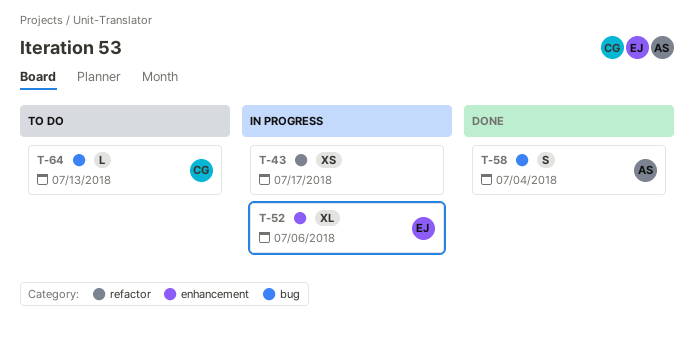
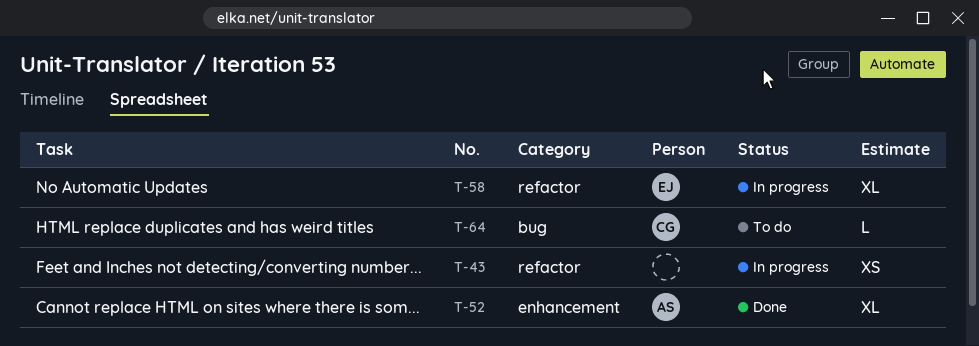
T-52, status: In progress -> Done
T-52, owner: EJ -> AS
T-58, status: Done -> In progress
T-58, owner: AS -> EJ
T-58, label: bug -> refactor
T-58, estimate: S -> XL

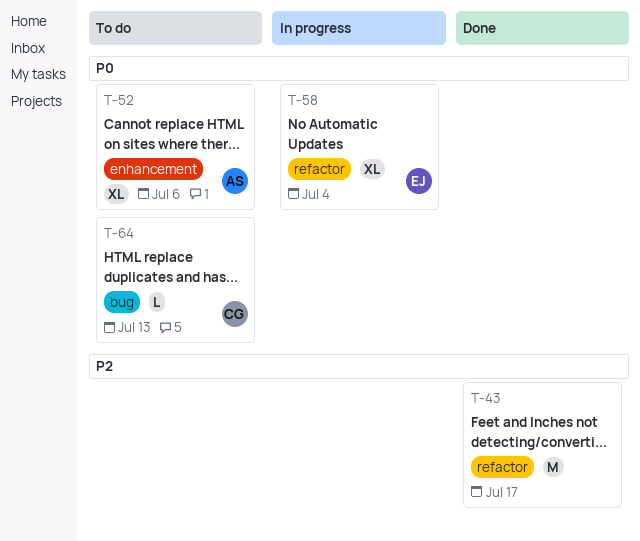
T-43, status: In progress -> Done
T-43, estimate: XS -> M
T-52, status: Done -> To do

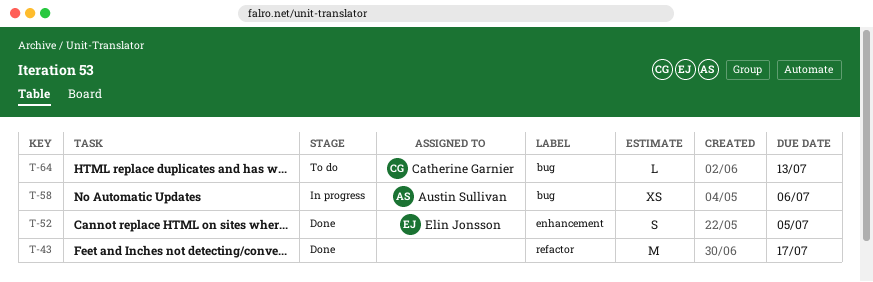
T-52, status: To do -> Done
T-52, owner: Austin Sullivan -> Elin Jonsson
T-52, estimate: XL -> S
T-52, due: Jul 6 -> Jul 5
T-58, owner: Elin Jonsson -> Austin Sullivan
T-58, label: refactor -> bug
T-58, estimate: XL -> XS
T-58, due: Jul 4 -> Jul 6

